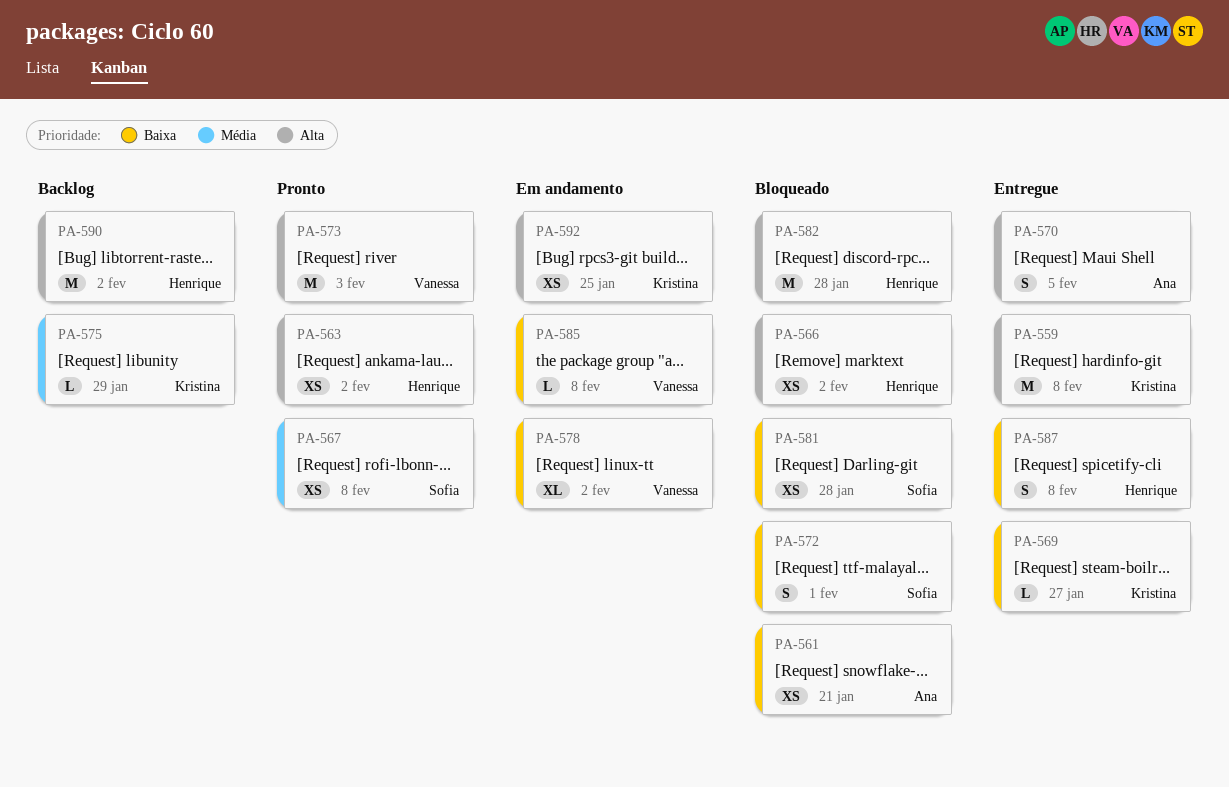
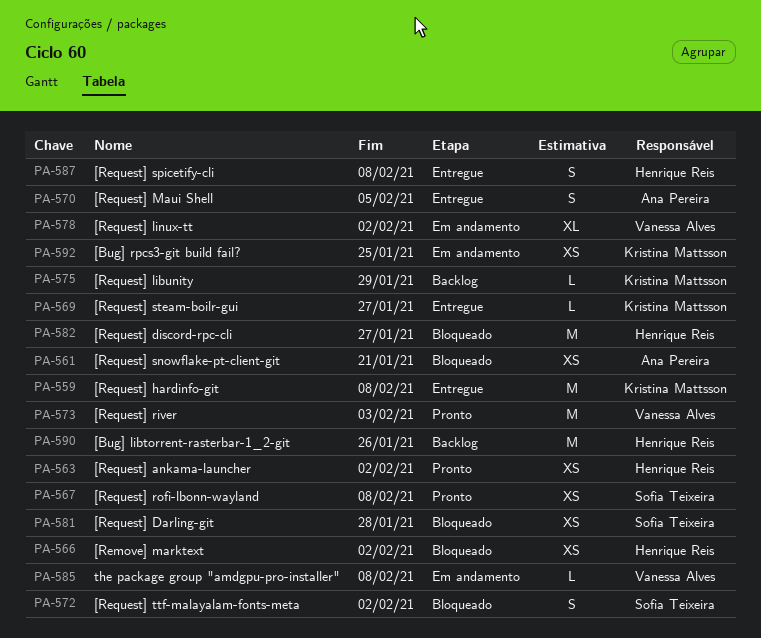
PA-572, due: Feb 1 -> Feb 2
PA-582, due: Jan 28 -> Jan 27
PA-590, due: Feb 2 -> Jan 26

